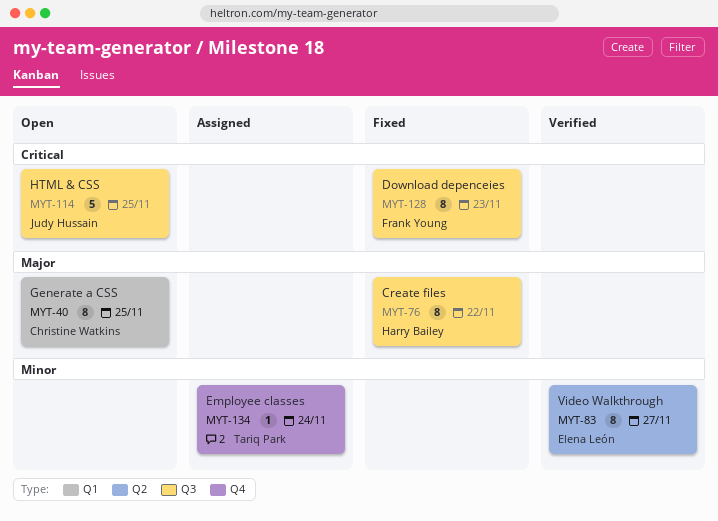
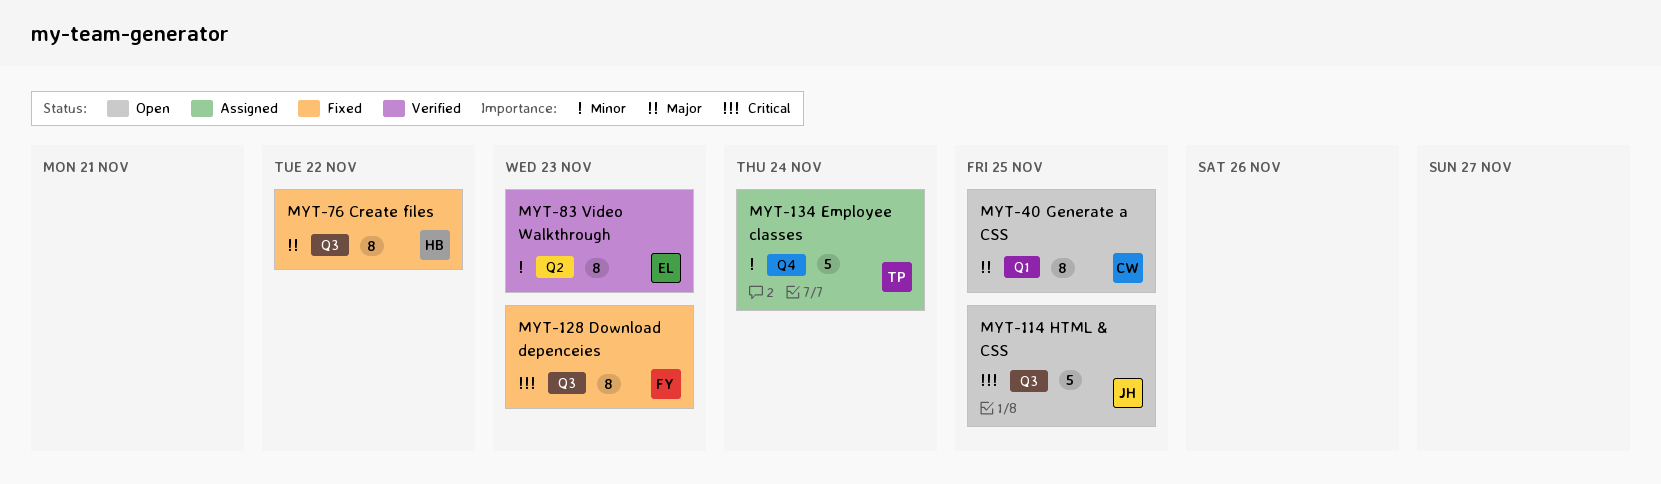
MYT-83, due: Nov 27 -> Nov 23
MYT-134, estimate: 1 -> 5

